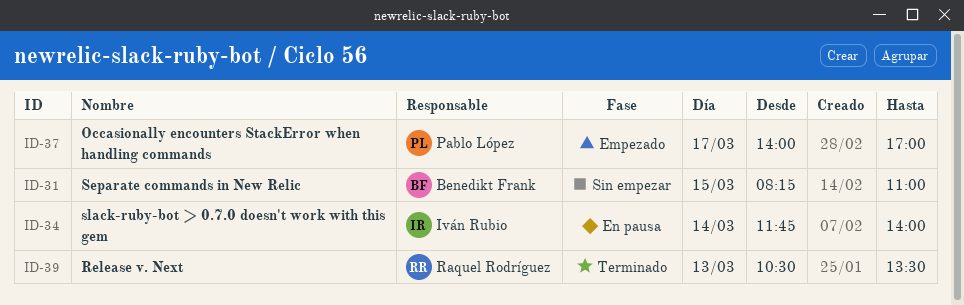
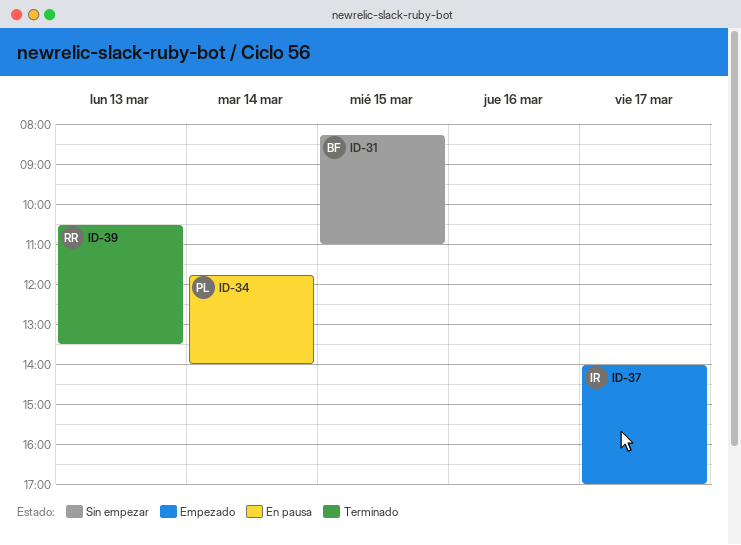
ID-34, owner: Iván Rubio -> Pablo López
ID-37, owner: Pablo López -> Iván Rubio

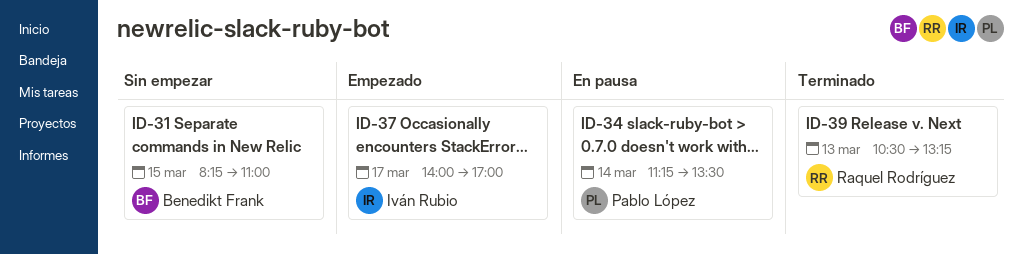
ID-34, begins: 11:45 -> 11:15
ID-34, ends: 14:00 -> 13:30
ID-39, ends: 13:30 -> 13:15

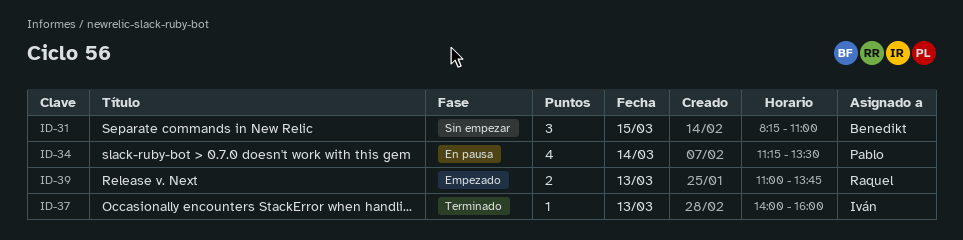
ID-37, status: Empezado -> Terminado
ID-37, day: Mar 17 -> Mar 13
ID-37, ends: 17:00 -> 16:00
ID-39, status: Terminado -> Empezado
ID-39, begins: 10:30 -> 11:00
ID-39, ends: 13:15 -> 13:45

